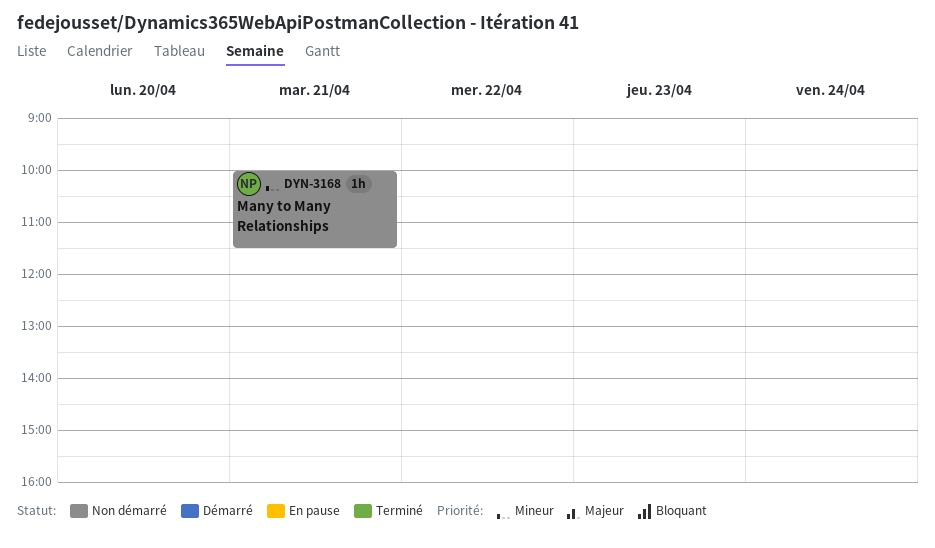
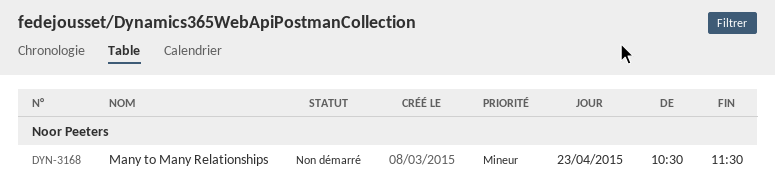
DYN-3168, day: Apr 21 -> Apr 23
DYN-3168, begins: 10:00 -> 10:30

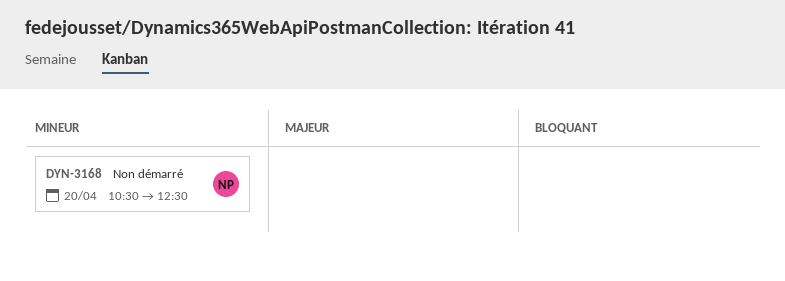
DYN-3168, day: Apr 23 -> Apr 20
DYN-3168, ends: 11:30 -> 12:30

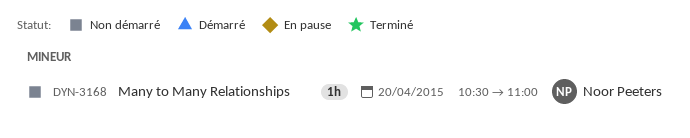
DYN-3168, ends: 12:30 -> 11:00

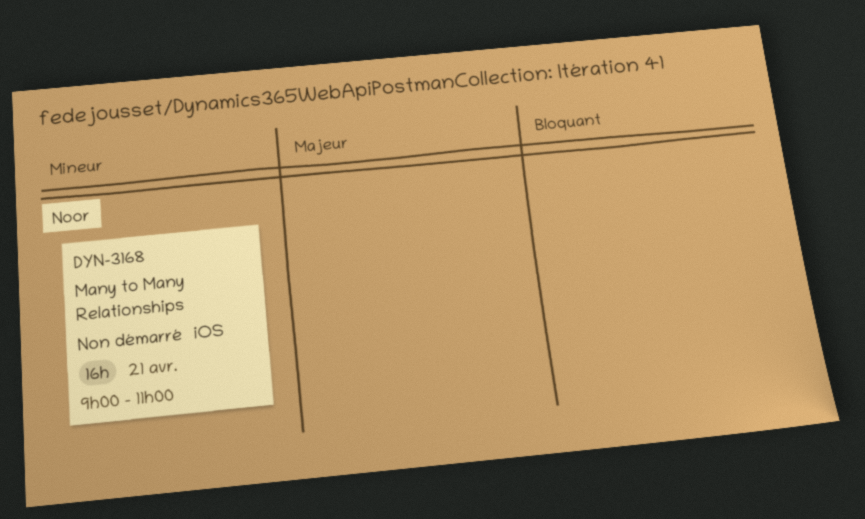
DYN-3168, estimate: 1h -> 16h
DYN-3168, day: Apr 20 -> Apr 21
DYN-3168, begins: 10:30 -> 09:00

